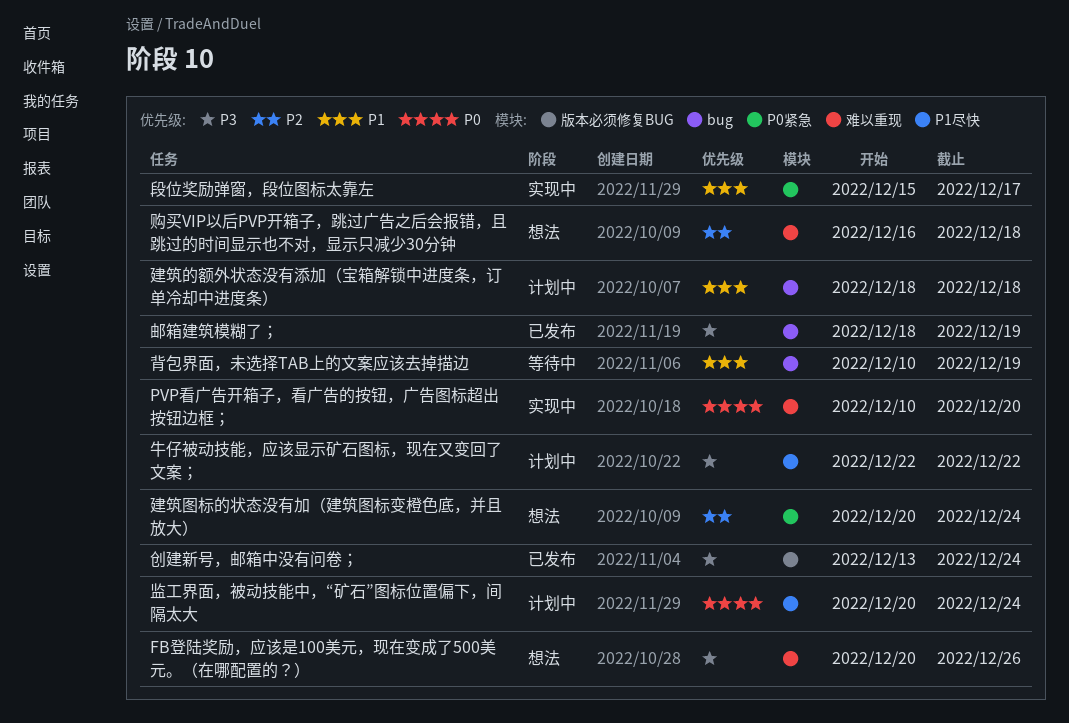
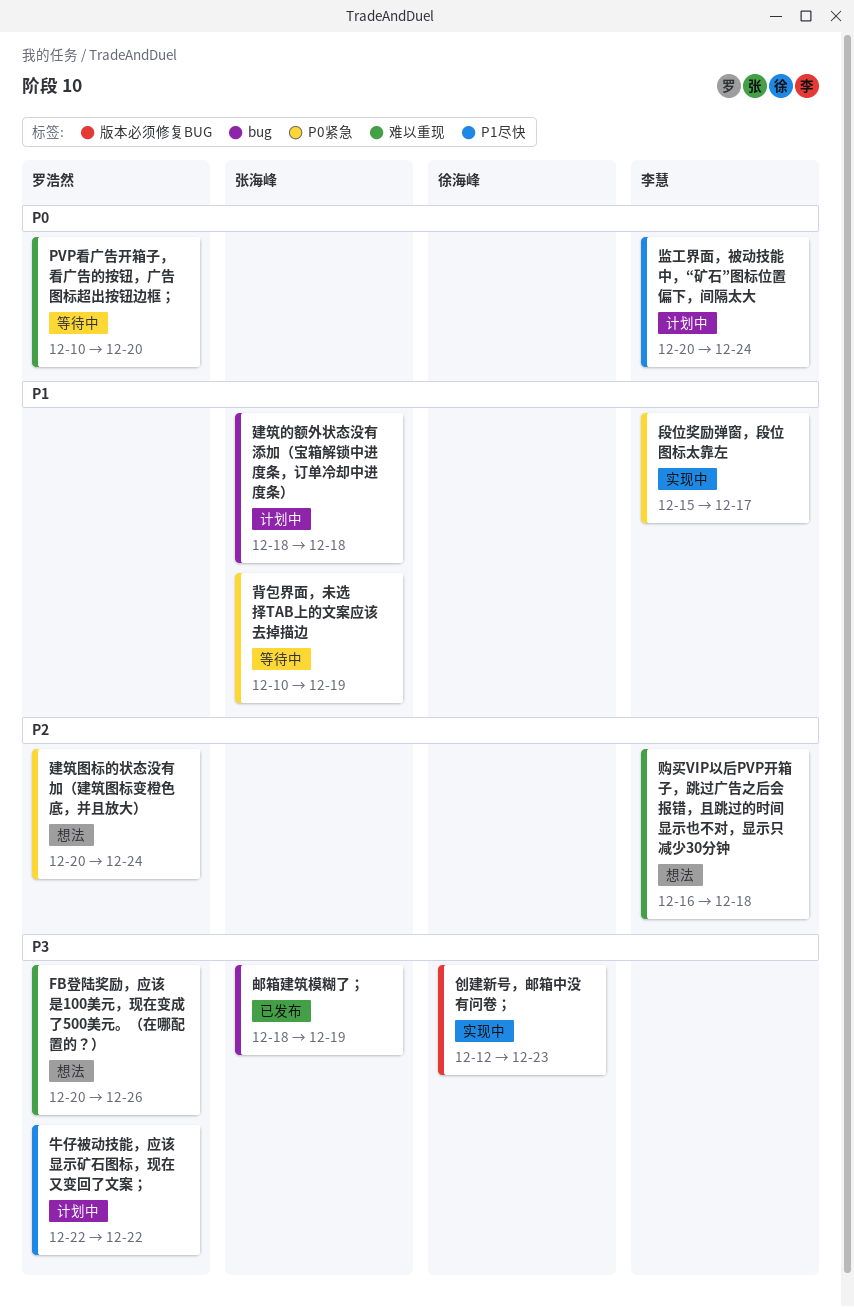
PVP看广告开箱子，看广告的按钮，广告图标超出按钮边框；, status: 实现中 -> 等待中
创建新号，邮箱中没有问卷；, status: 已发布 -> 实现中
创建新号，邮箱中没有问卷；, start: Dec 13 -> Dec 12
创建新号，邮箱中没有问卷；, due: Dec 24 -> Dec 23
背包界面，未选择TAB上的文案应该去掉描边, label: bug -> P0紧急

